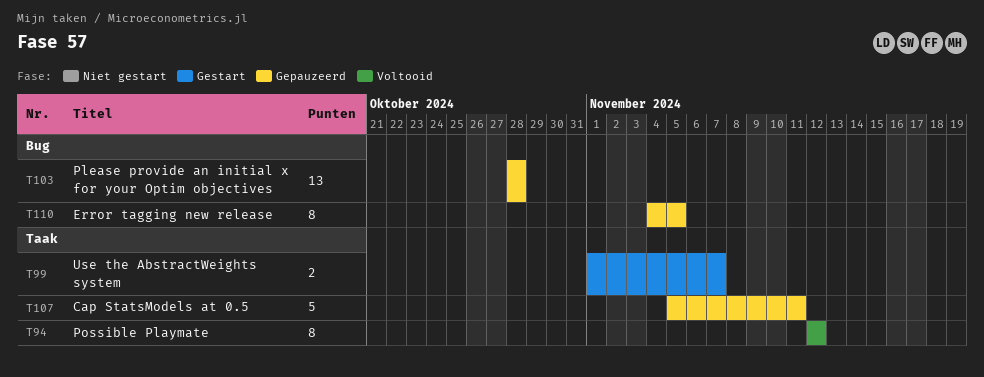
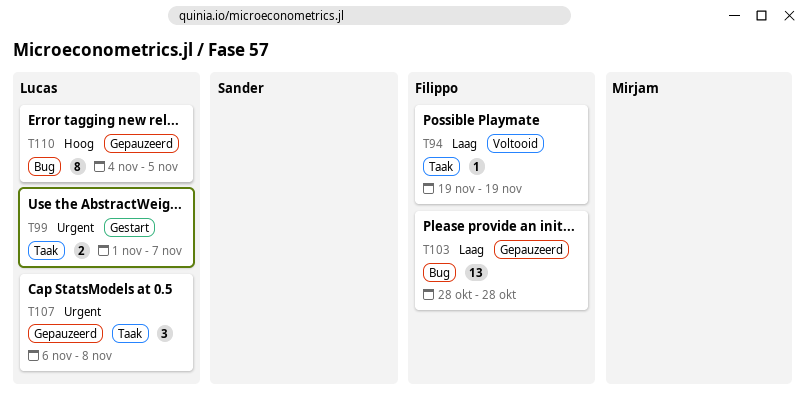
T94, estimate: 8 -> 1
T94, start: Nov 12 -> Nov 19
T94, due: Nov 12 -> Nov 19
T107, estimate: 5 -> 3
T107, start: Nov 5 -> Nov 6
T107, due: Nov 11 -> Nov 8

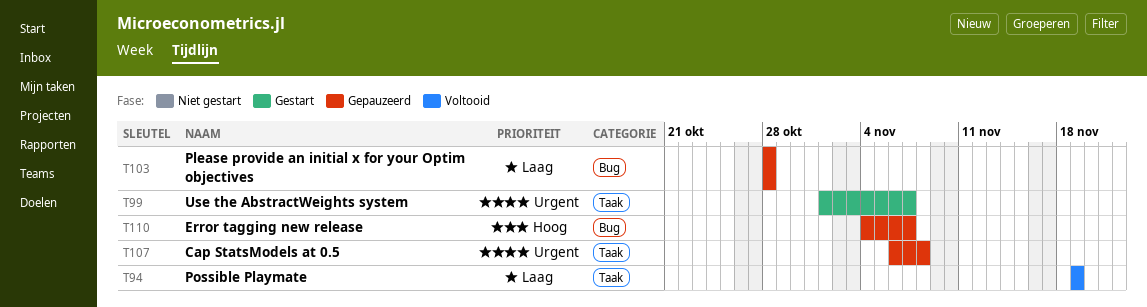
T110, due: Nov 5 -> Nov 7

